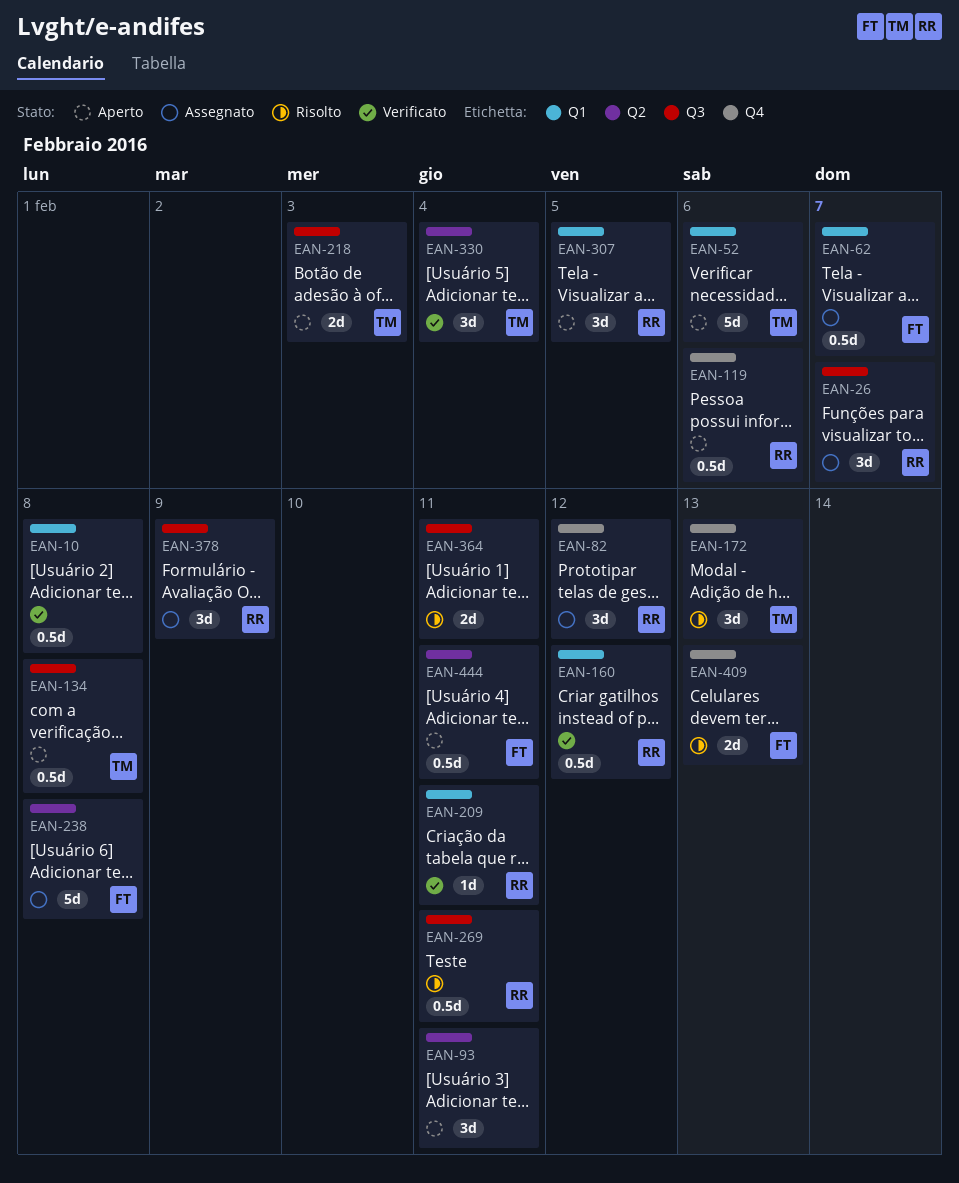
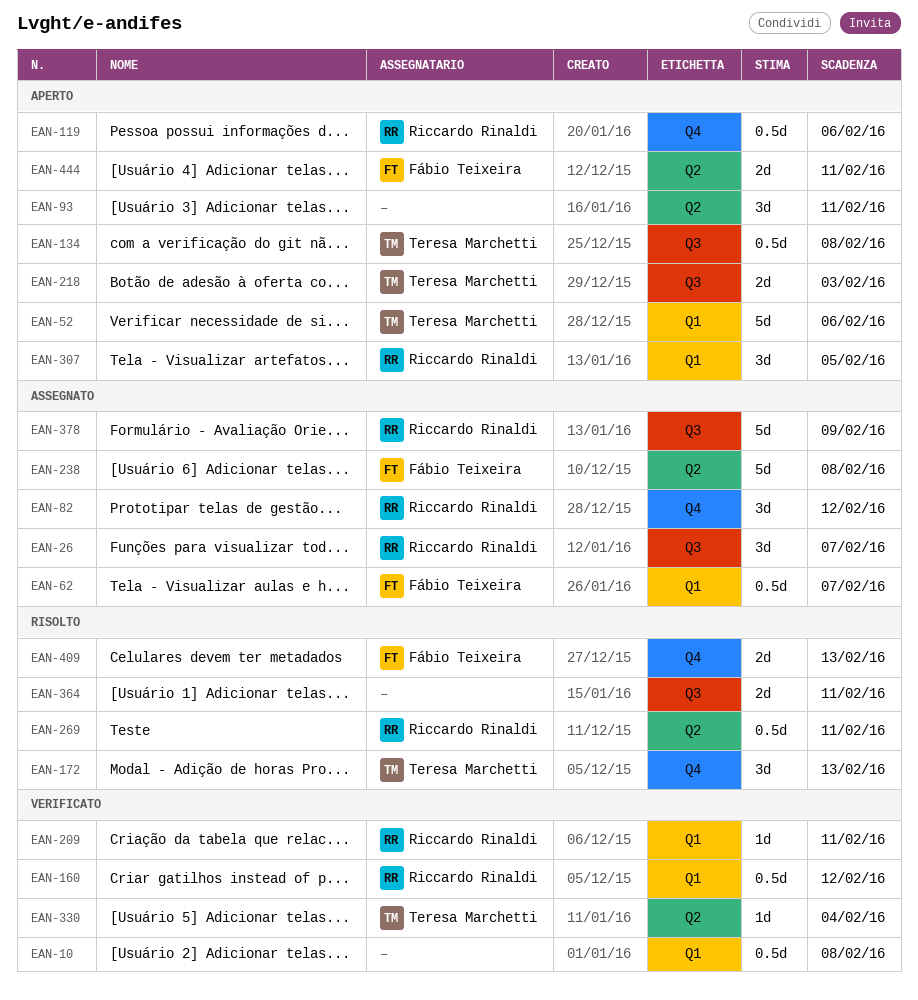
EAN-269, label: Q3 -> Q2
EAN-330, estimate: 3d -> 1d
EAN-378, estimate: 3d -> 5d
EAN-444, estimate: 0.5d -> 2d

